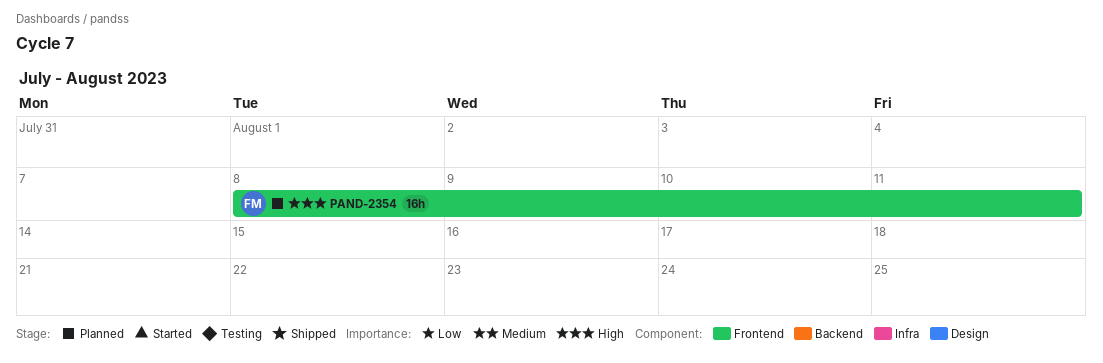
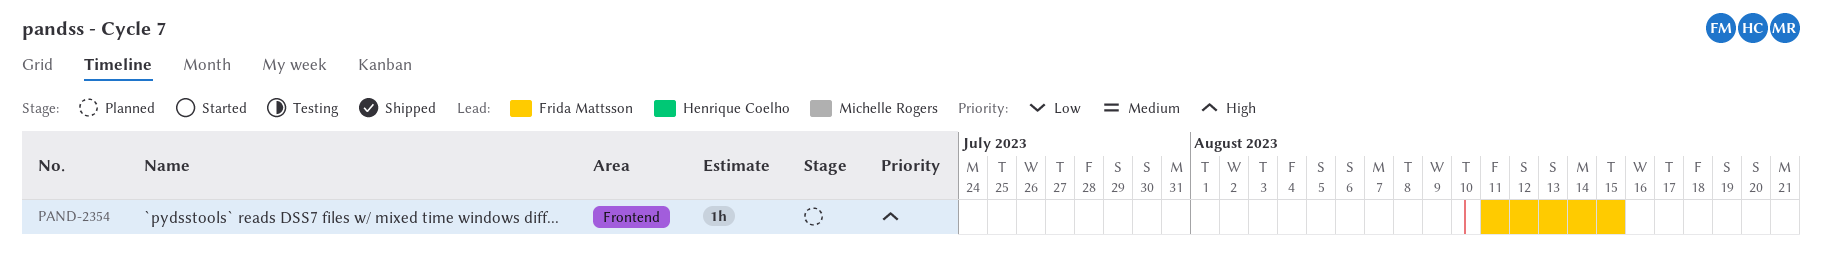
PAND-2354, estimate: 16h -> 1h
PAND-2354, start: Aug 8 -> Aug 11
PAND-2354, due: Aug 11 -> Aug 15

